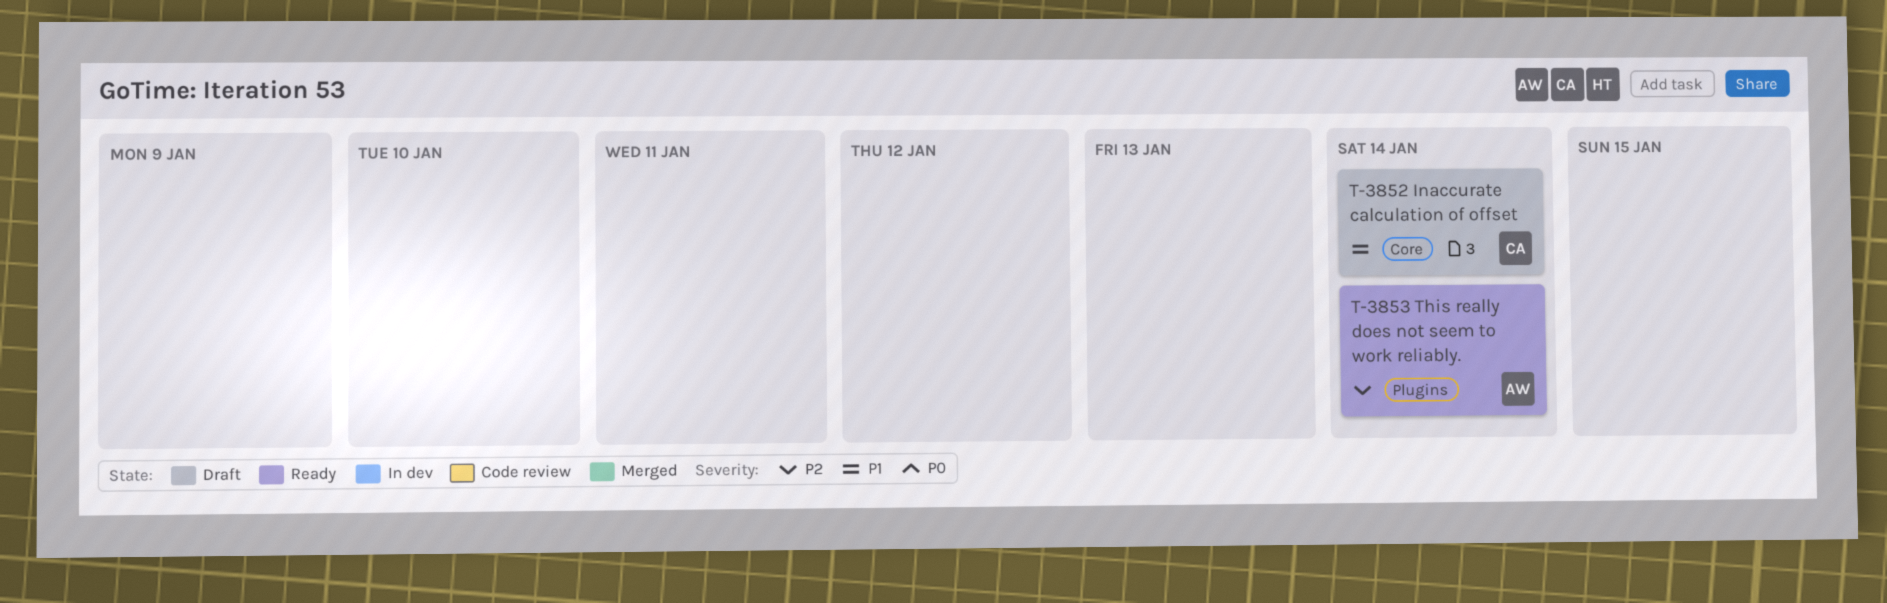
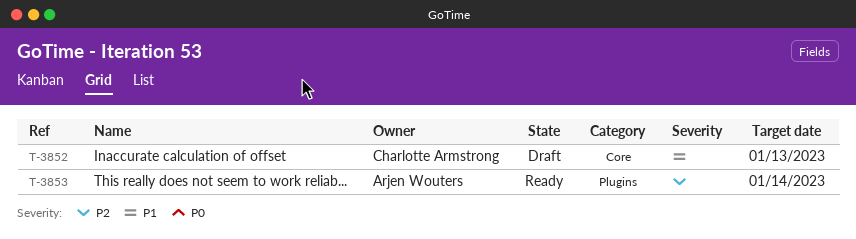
T-3852, due: Jan 14 -> Jan 13

